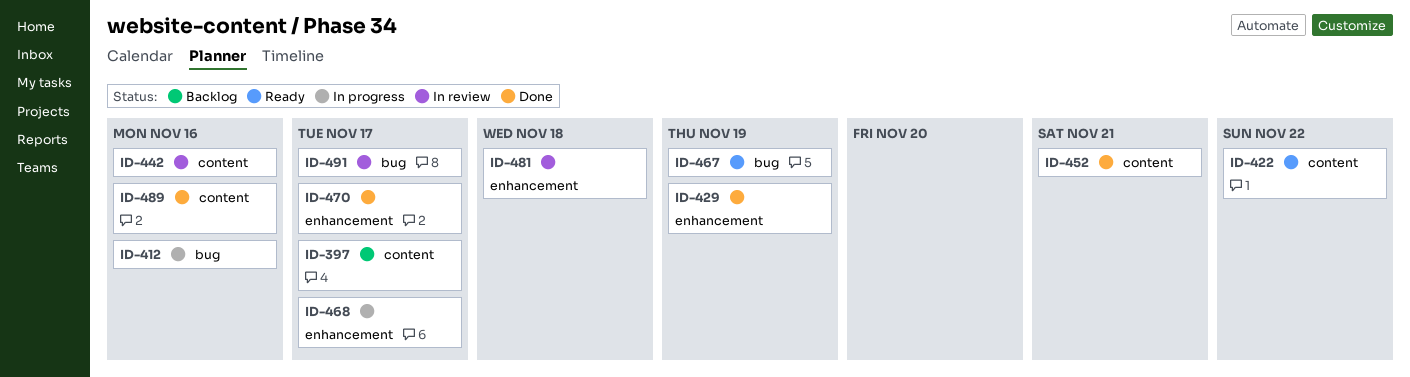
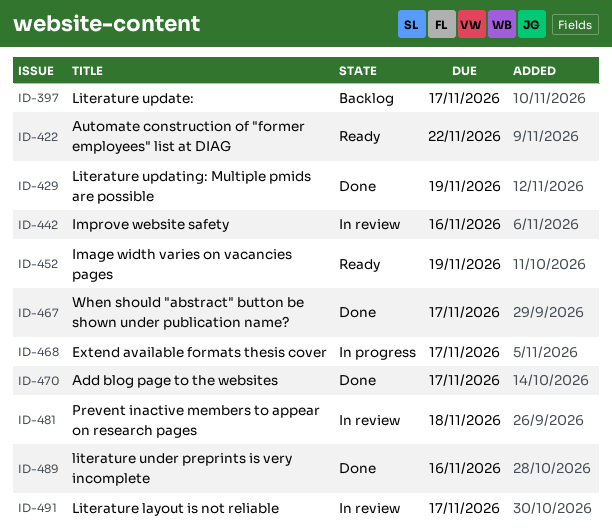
ID-412: present -> none
ID-452, status: Done -> Ready
ID-452, due: Nov 21 -> Nov 19
ID-467, status: Ready -> Done
ID-467, due: Nov 19 -> Nov 17

